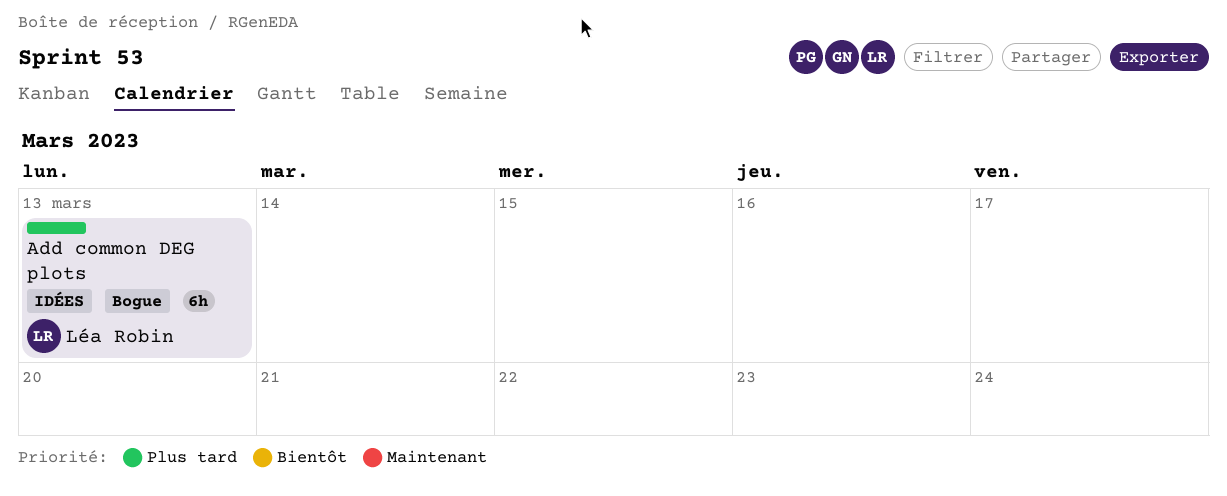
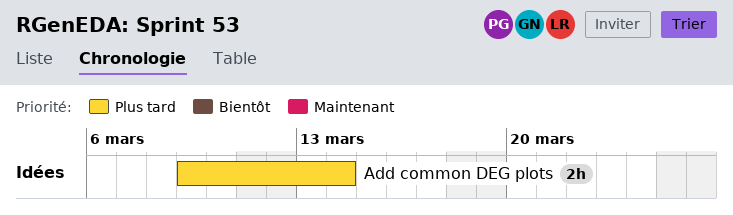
Add common DEG plots, estimate: 6h -> 2h
Add common DEG plots, due: Mar 13 -> Mar 14

